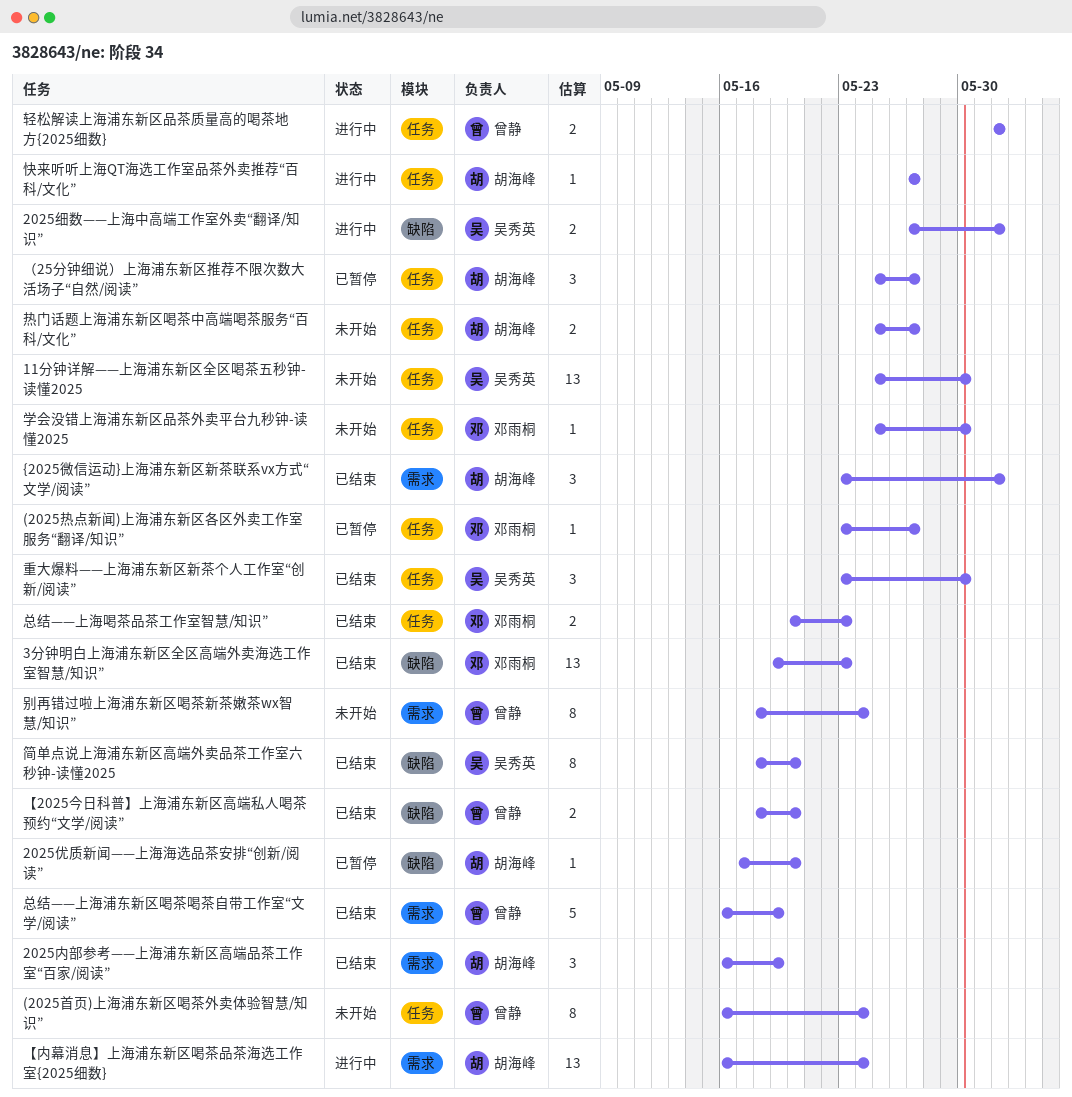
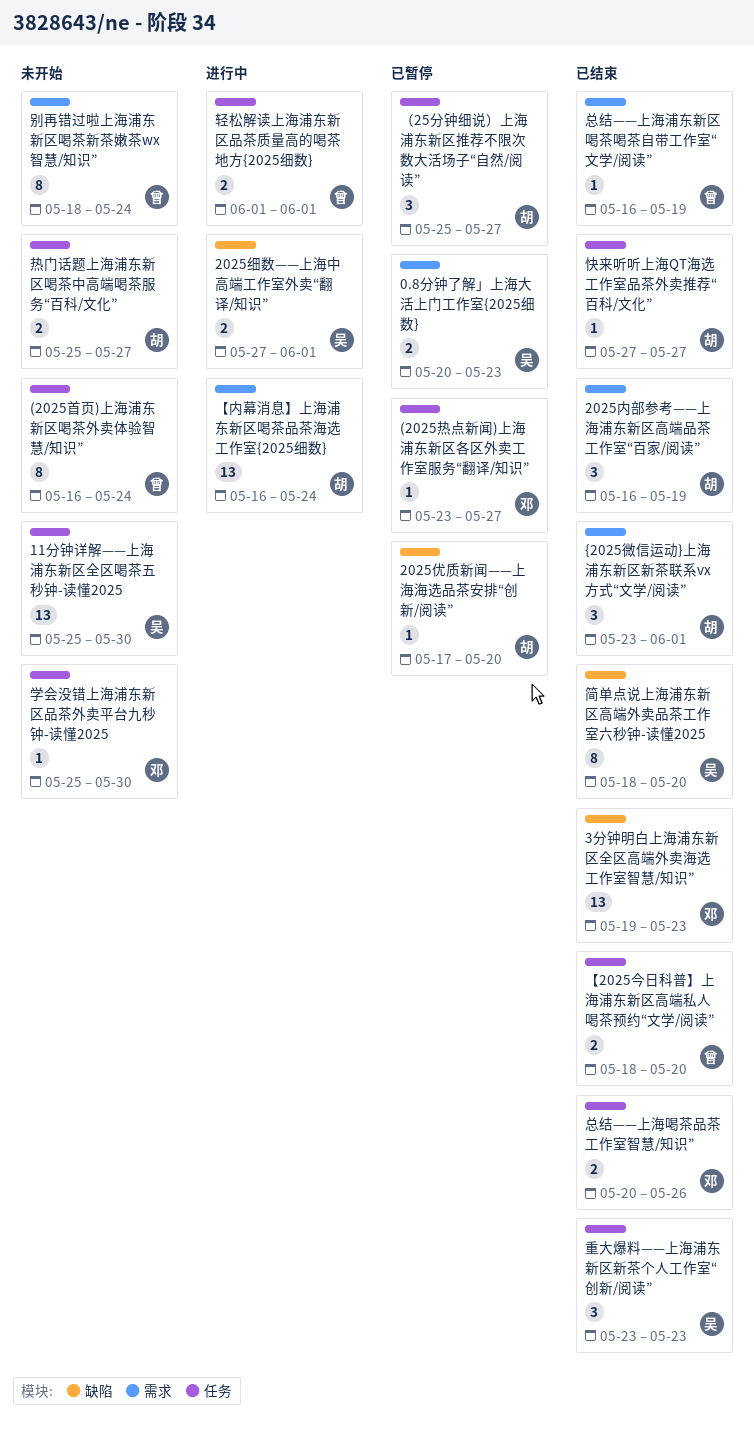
0.8分钟了解」上海大活上门工作室{2025细数}: none -> present
【2025今日科普】上海浦东新区高端私人喝茶预约“文学/阅读”, label: 缺陷 -> 任务
快来听听上海QT海选工作室品茶外卖推荐“百科/文化”, status: 进行中 -> 已结束
总结——上海喝茶品茶工作室智慧/知识”, due: May 23 -> May 26
总结——上海浦东新区喝茶喝茶自带工作室“文学/阅读”, estimate: 5 -> 1
重大爆料——上海浦东新区新茶个人工作室“创新/阅读”, due: May 30 -> May 23

